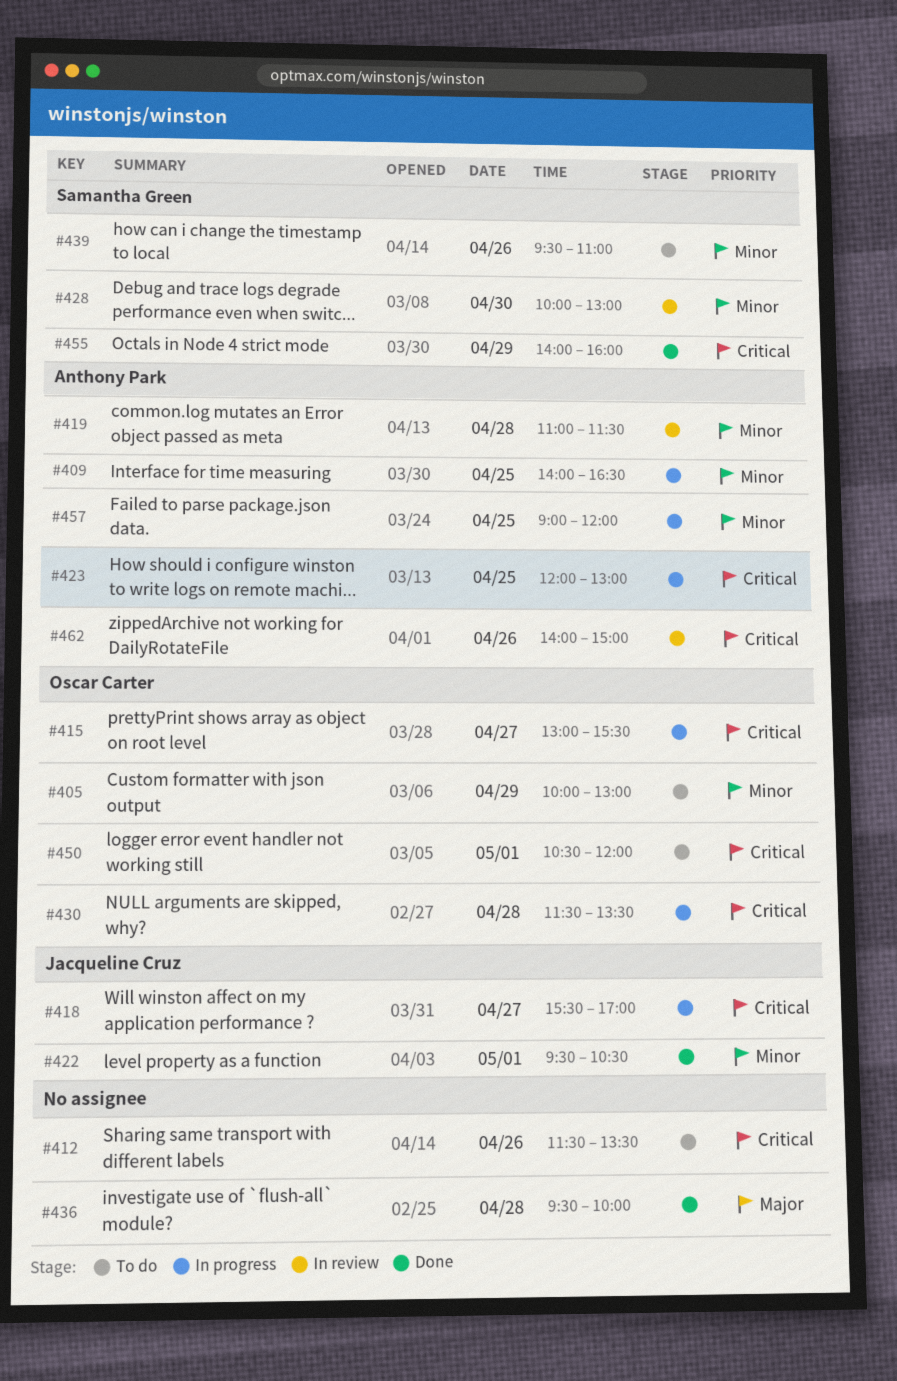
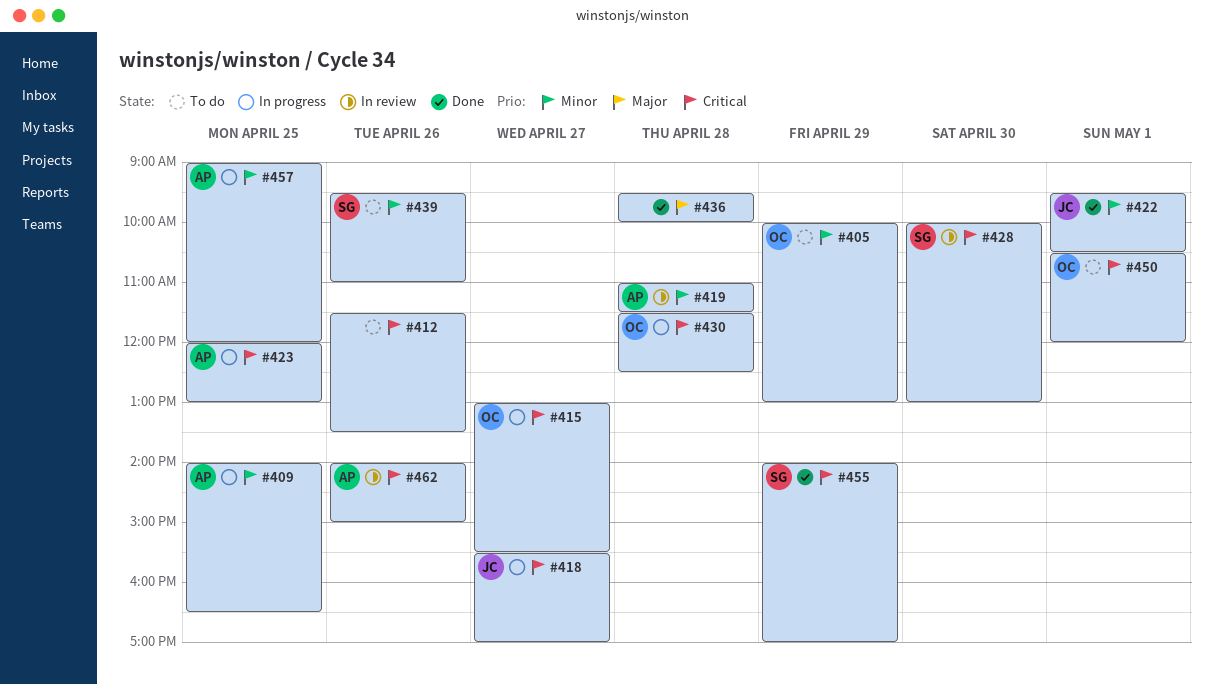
#428, priority: Minor -> Critical
#430, ends: 13:30 -> 12:30
#455, ends: 16:00 -> 17:00

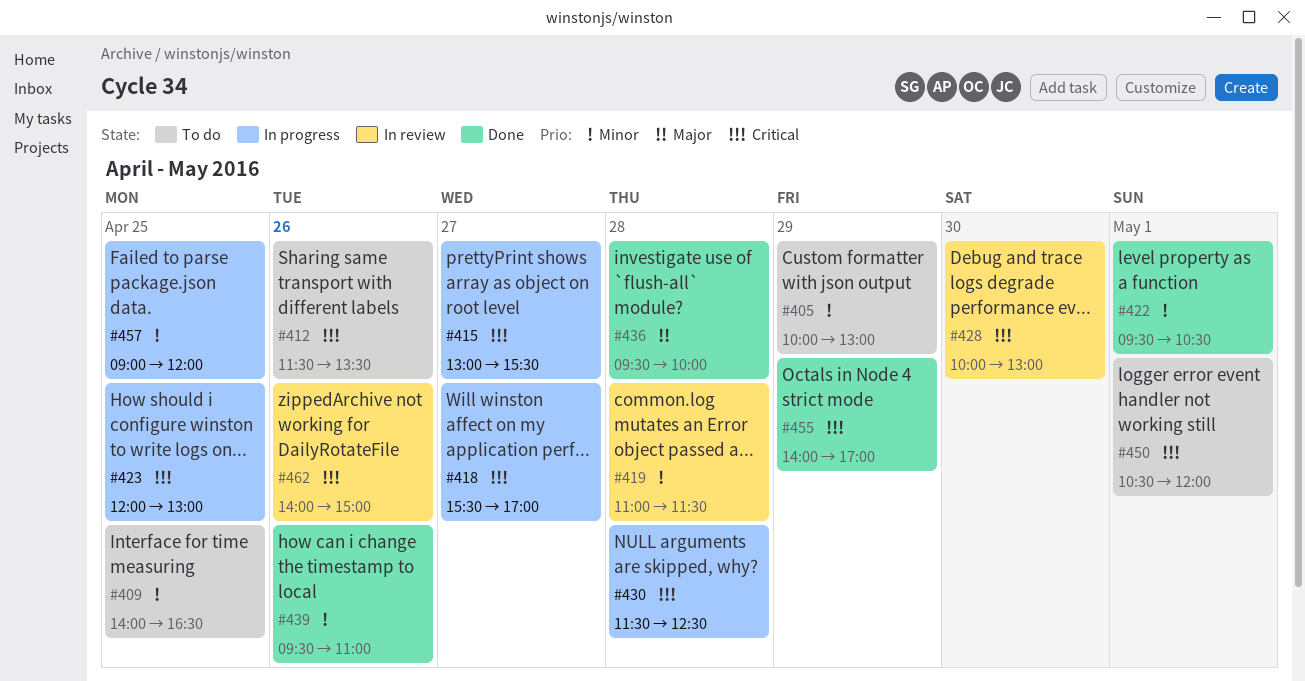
#409, status: In progress -> To do
#439, status: To do -> Done

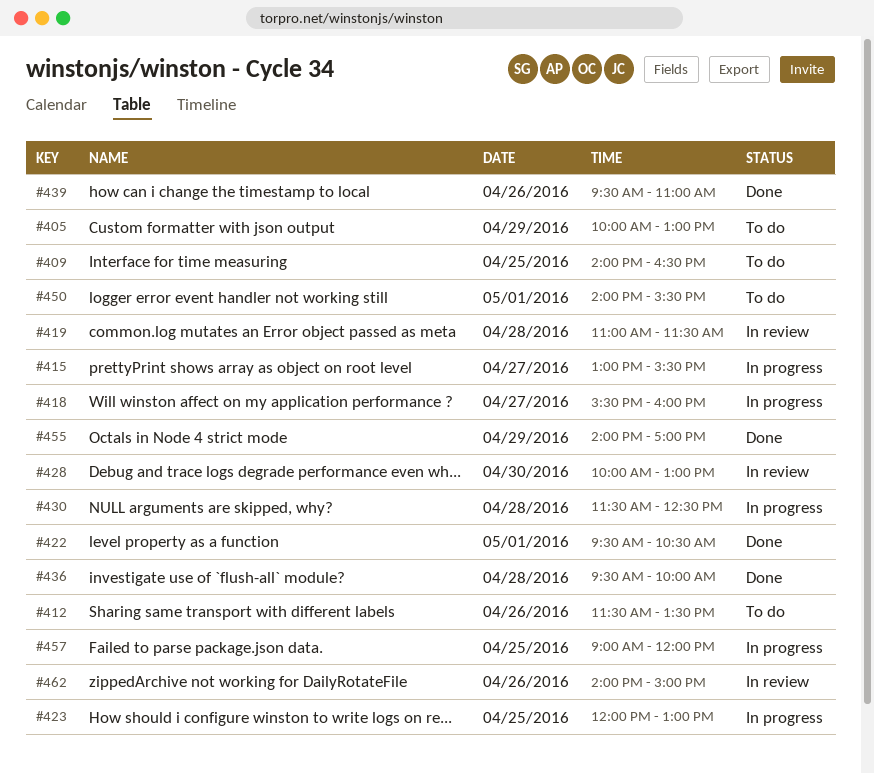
#418, ends: 17:00 -> 16:00
#450, begins: 10:30 -> 14:00
#450, ends: 12:00 -> 15:30

